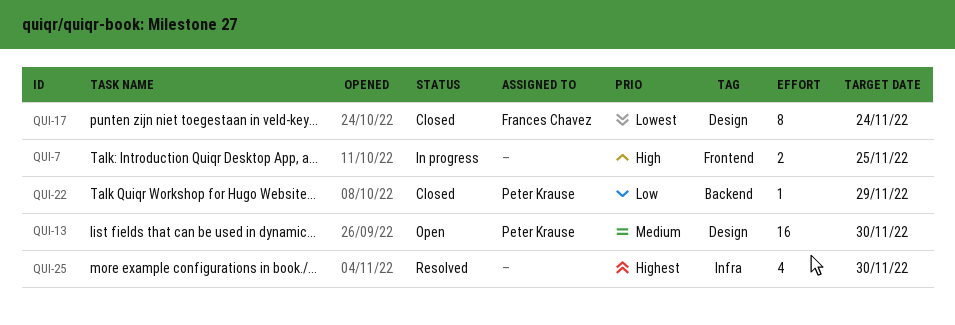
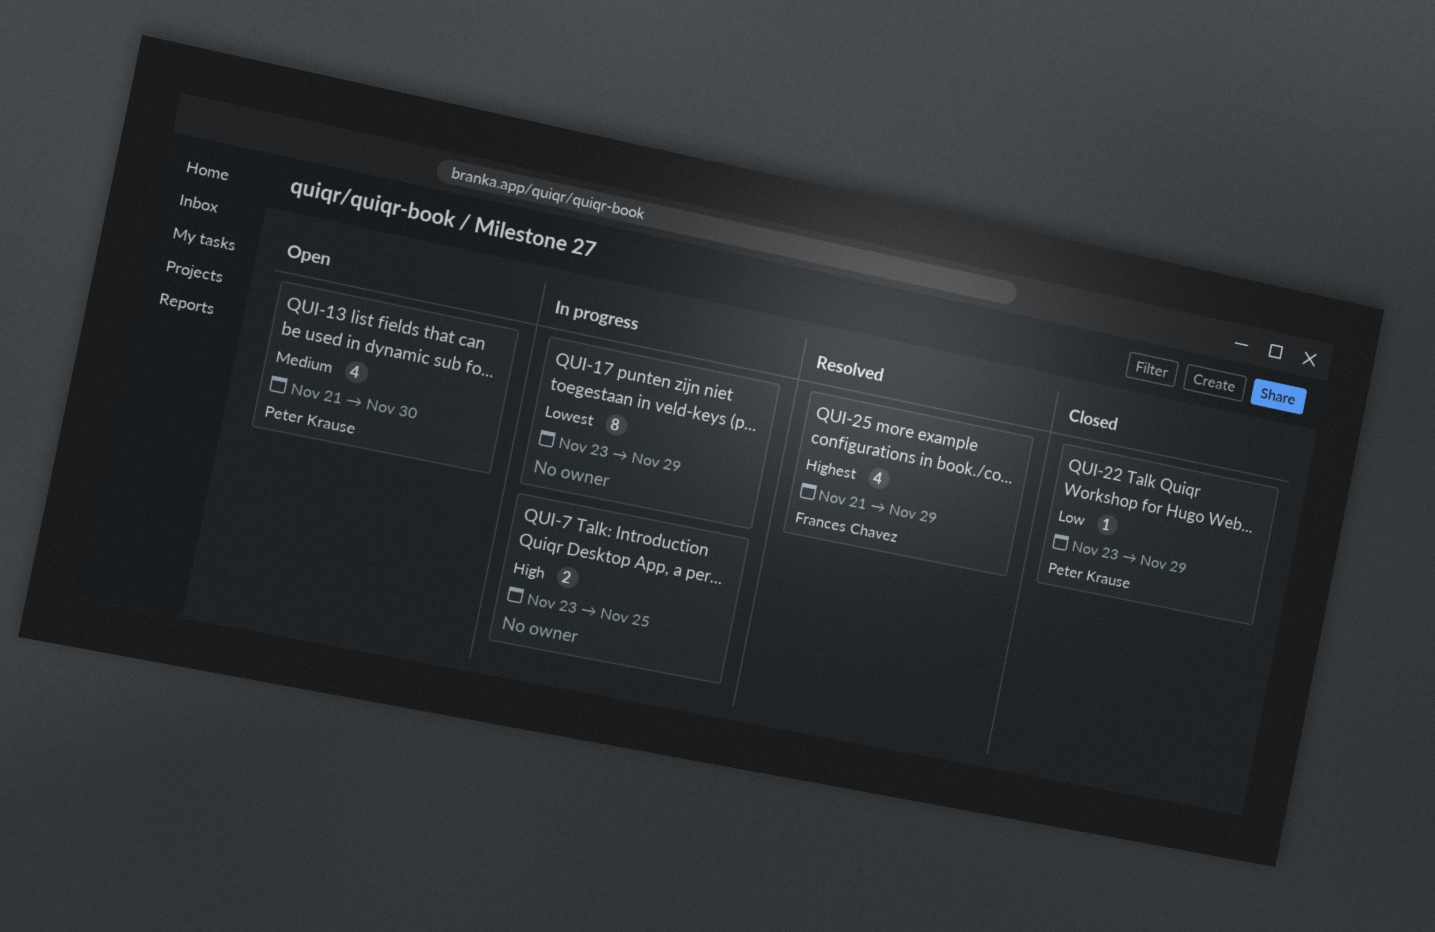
QUI-13, estimate: 16 -> 4
QUI-17, status: Closed -> In progress
QUI-17, owner: Frances Chavez -> none
QUI-17, due: Nov 24 -> Nov 29
QUI-25, owner: none -> Frances Chavez
QUI-25, due: Nov 30 -> Nov 29

